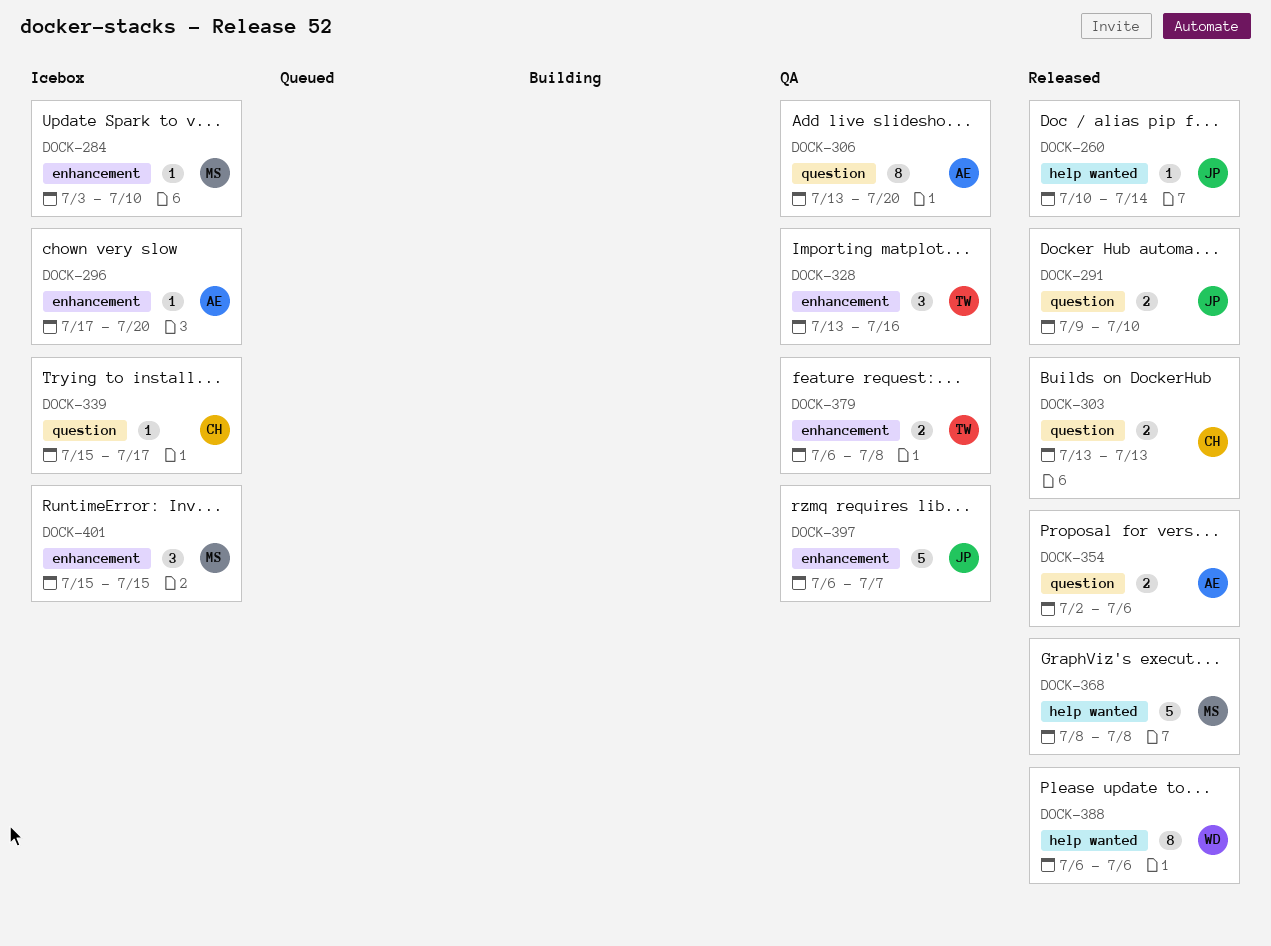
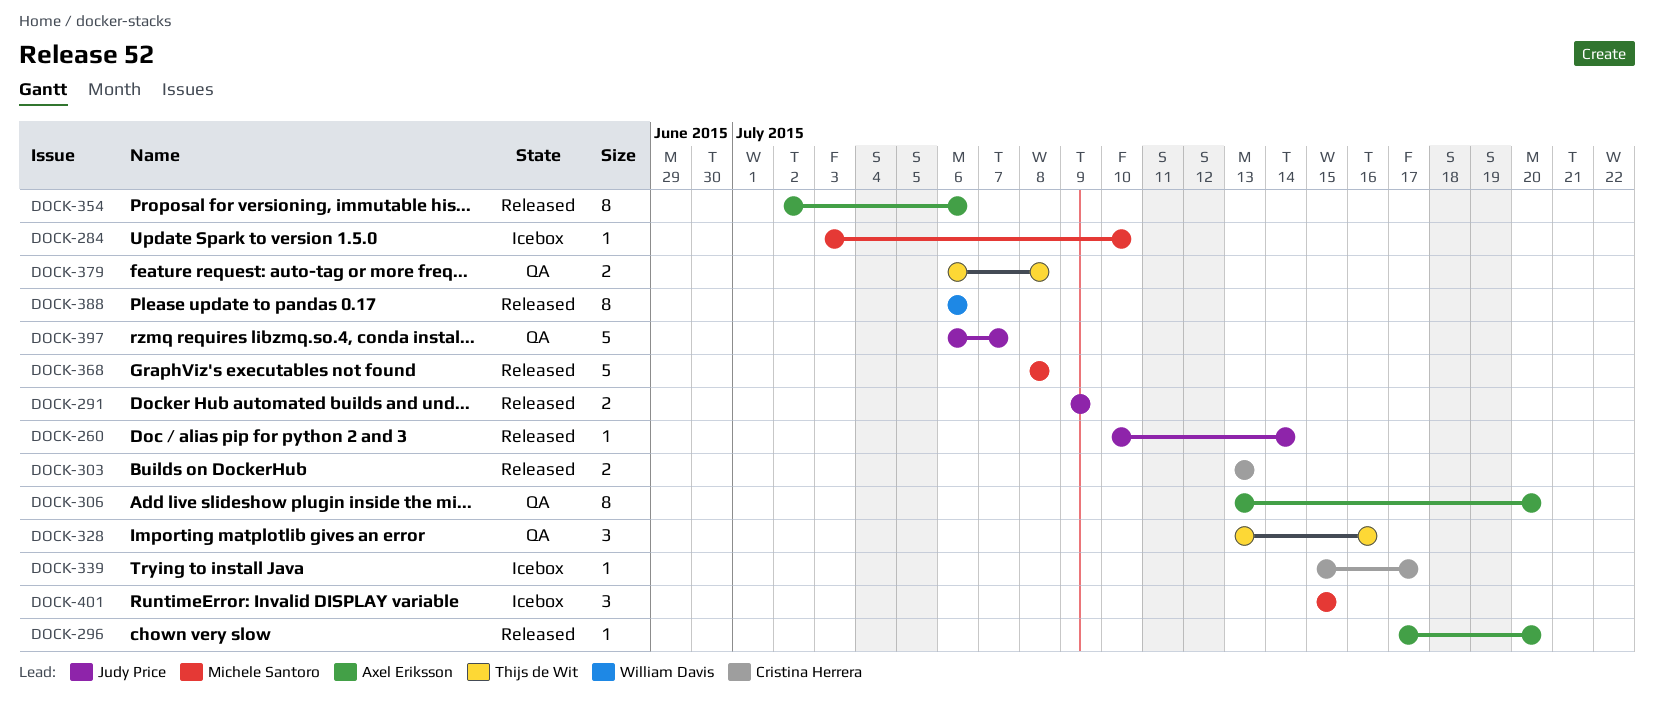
DOCK-291, due: Jul 10 -> Jul 9
DOCK-296, status: Icebox -> Released
DOCK-354, estimate: 2 -> 8

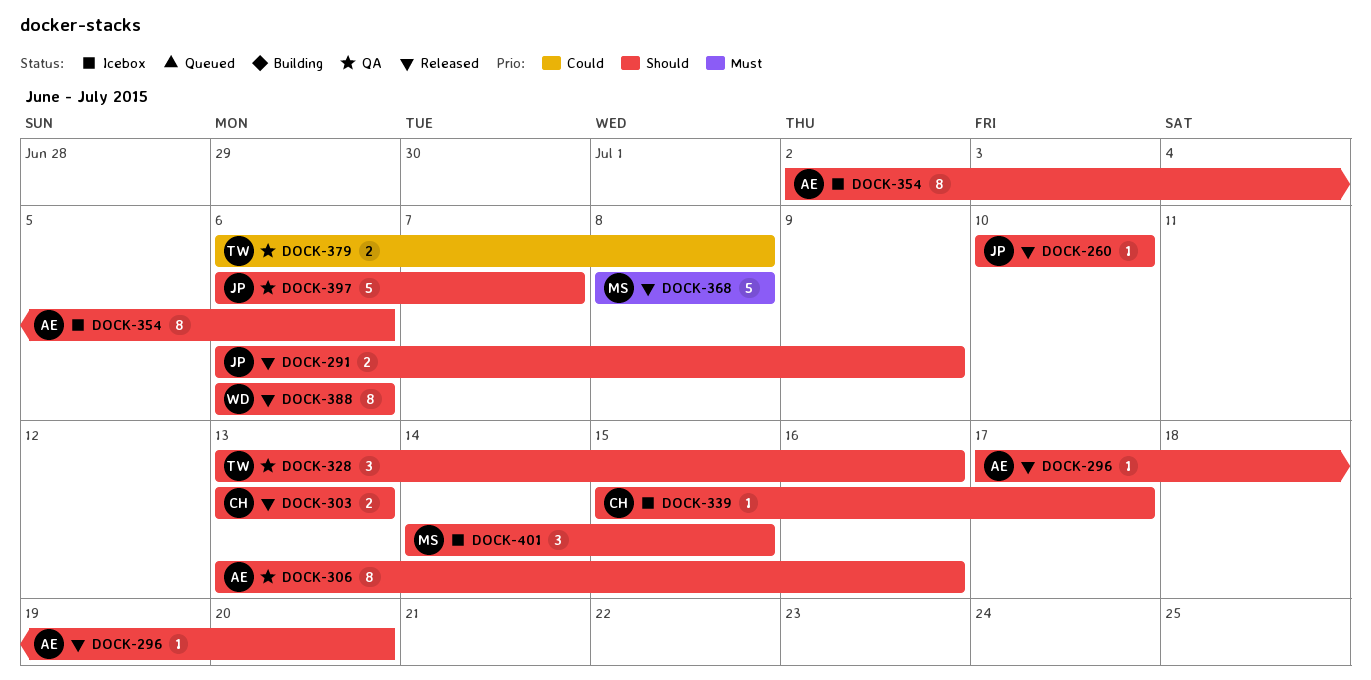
DOCK-260, due: Jul 14 -> Jul 10
DOCK-284: present -> none
DOCK-291, start: Jul 9 -> Jul 6
DOCK-306, due: Jul 20 -> Jul 16
DOCK-354, status: Released -> Icebox
DOCK-401, start: Jul 15 -> Jul 14

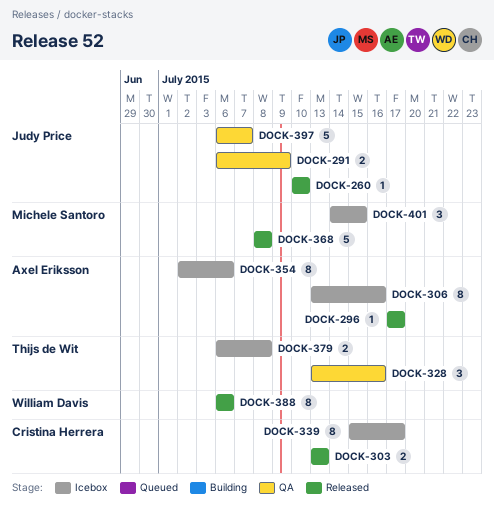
DOCK-291, status: Released -> QA
DOCK-296, due: Jul 20 -> Jul 17
DOCK-306, status: QA -> Icebox
DOCK-339, estimate: 1 -> 8
DOCK-379, status: QA -> Icebox

